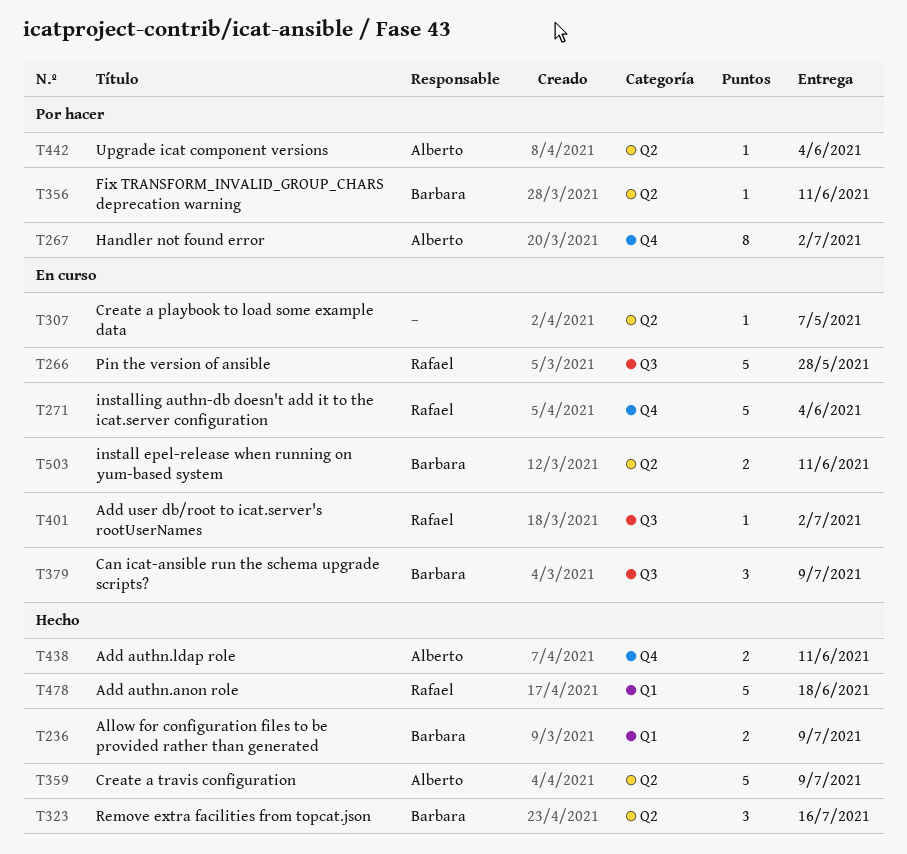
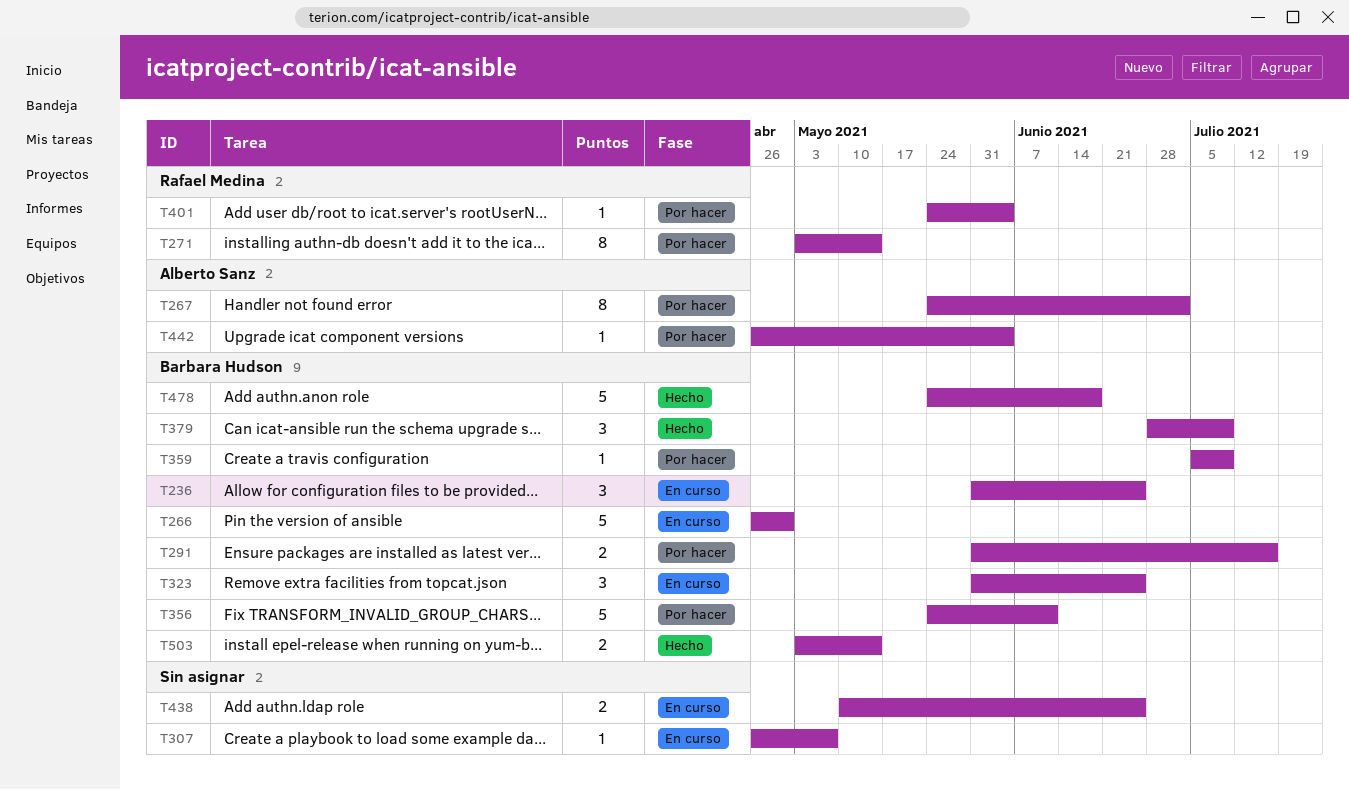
T236, status: Hecho -> En curso
T236, estimate: 2 -> 3
T236, due: Jul 9 -> Jun 25
T266, owner: Rafael Medina -> Barbara Hudson
T266, due: May 28 -> Apr 30
T271, status: En curso -> Por hacer
T271, estimate: 5 -> 8
T271, due: Jun 4 -> May 14
T291: none -> present
T323, status: Hecho -> En curso
T323, due: Jul 16 -> Jun 25
T356, estimate: 1 -> 5
T359, status: Hecho -> Por hacer
T359, owner: Alberto Sanz -> Barbara Hudson
T359, estimate: 5 -> 1
T379, status: En curso -> Hecho
T401, status: En curso -> Por hacer
T401, due: Jul 2 -> Jun 4
T438, status: Hecho -> En curso
T438, owner: Alberto Sanz -> none
T438, due: Jun 11 -> Jun 25
T478, owner: Rafael Medina -> Barbara Hudson
T503, status: En curso -> Hecho
T503, due: Jun 11 -> May 14

